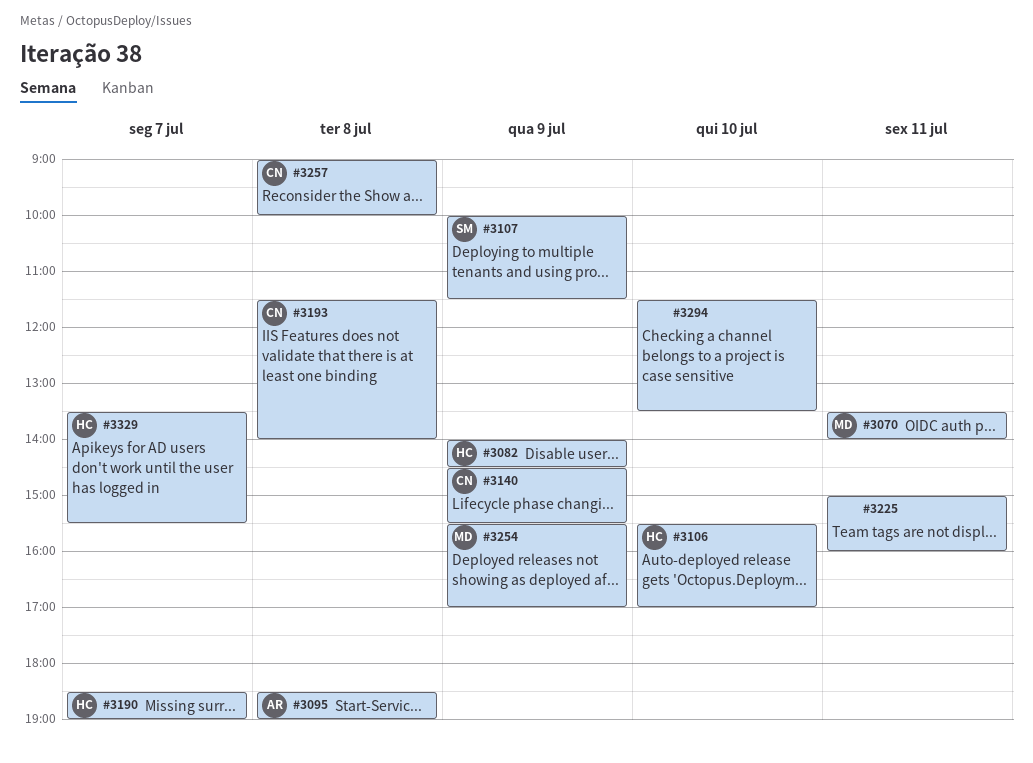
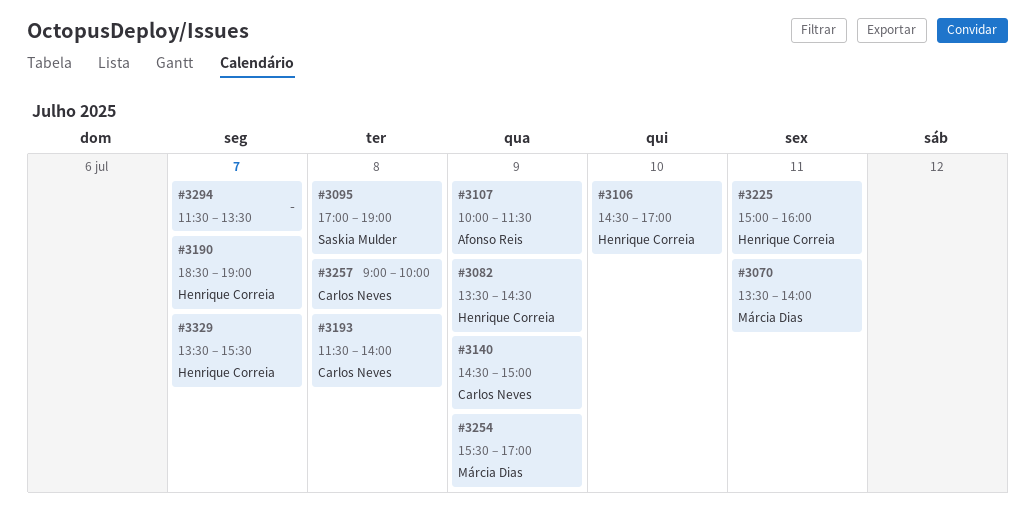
#3082, begins: 14:00 -> 13:30
#3095, owner: Afonso Reis -> Saskia Mulder
#3095, begins: 18:30 -> 17:00
#3106, begins: 15:30 -> 14:30
#3107, owner: Saskia Mulder -> Afonso Reis
#3140, ends: 15:30 -> 15:00
#3225, owner: none -> Henrique Correia
#3294, day: Jul 10 -> Jul 7

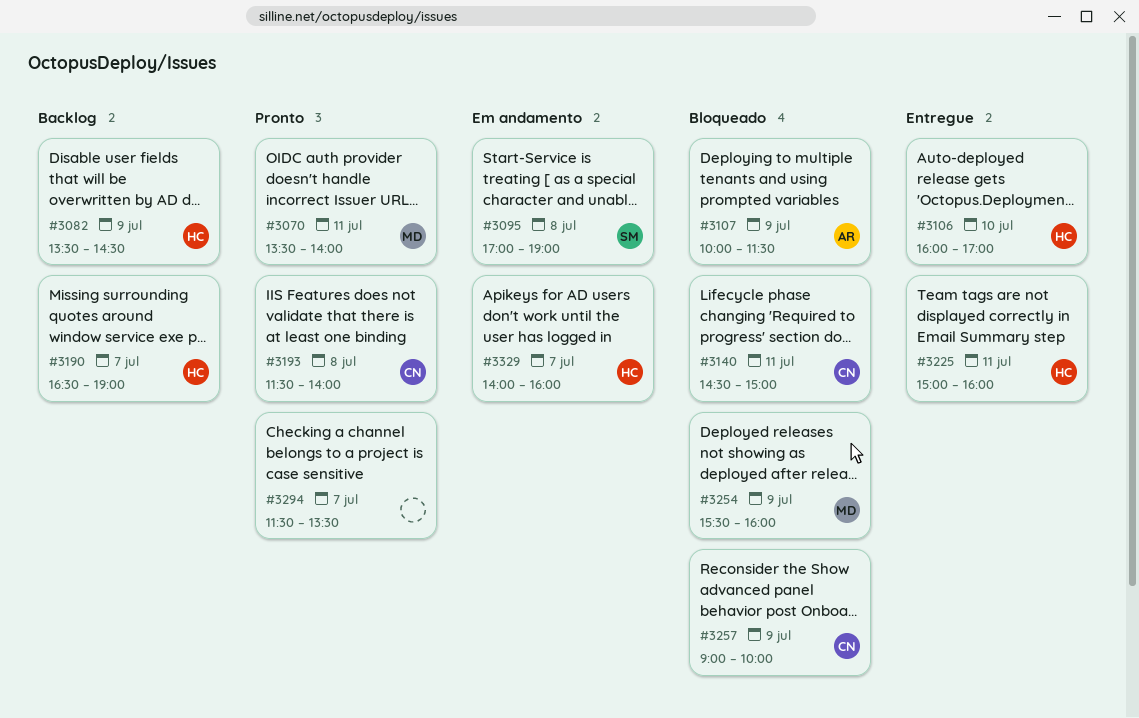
#3106, begins: 14:30 -> 16:00
#3140, day: Jul 9 -> Jul 11
#3190, begins: 18:30 -> 16:30
#3254, ends: 17:00 -> 16:00
#3257, day: Jul 8 -> Jul 9
#3329, begins: 13:30 -> 14:00
#3329, ends: 15:30 -> 16:00

